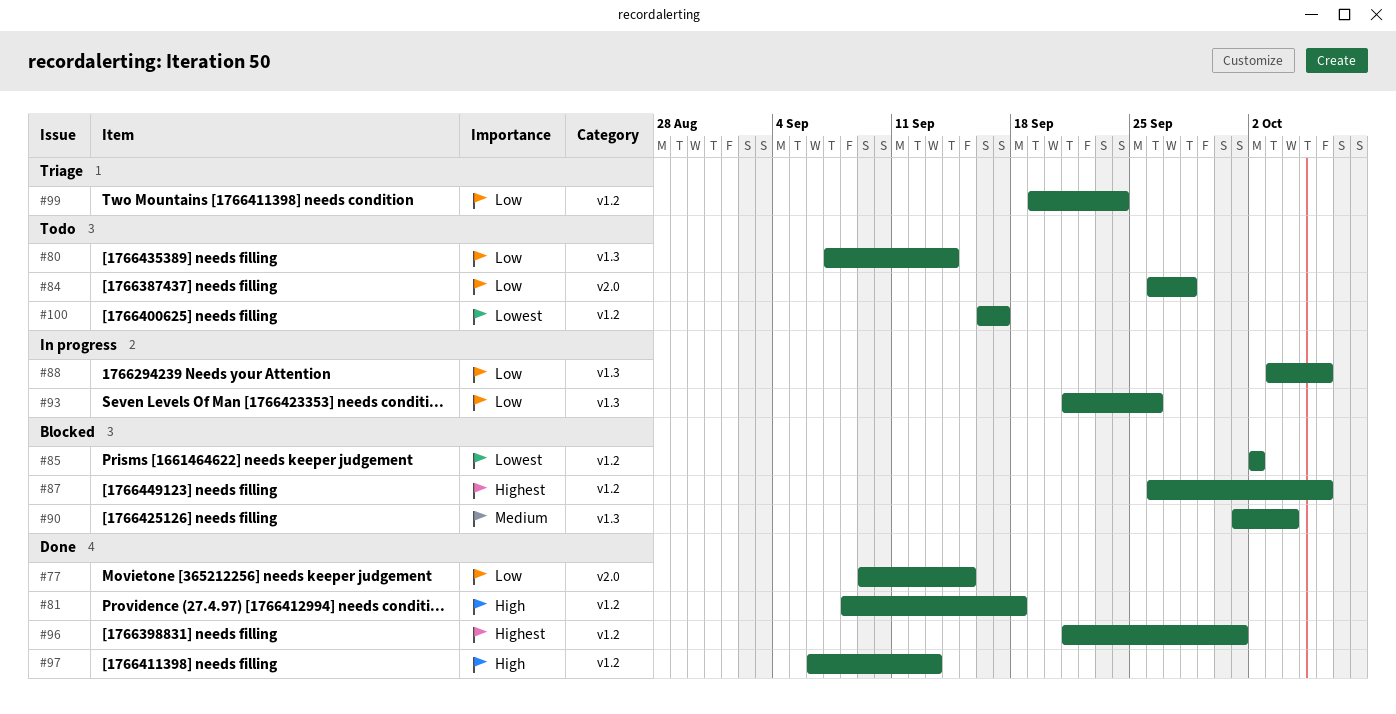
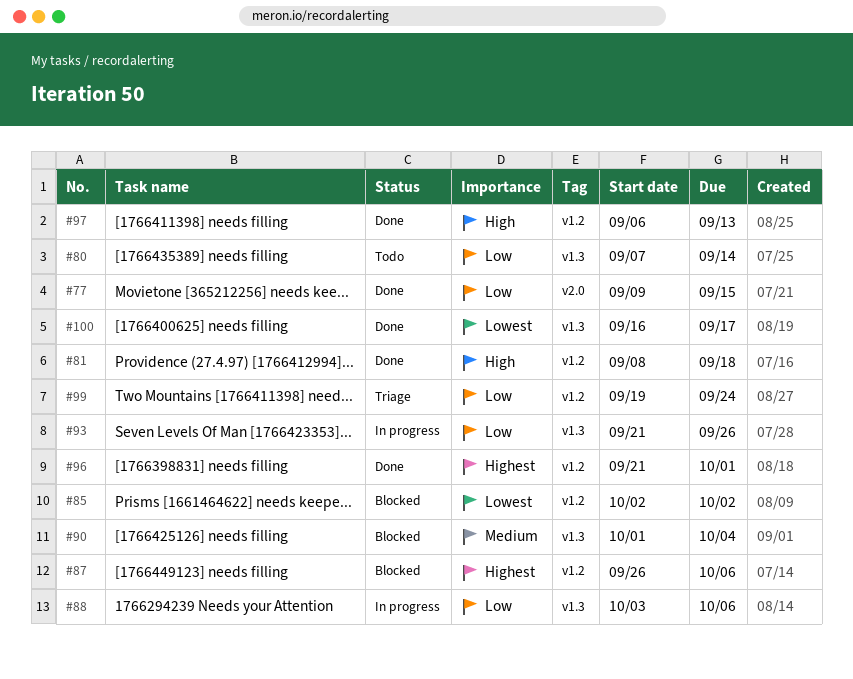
#84: present -> none
#100, status: Todo -> Done
#100, label: v1.2 -> v1.3

